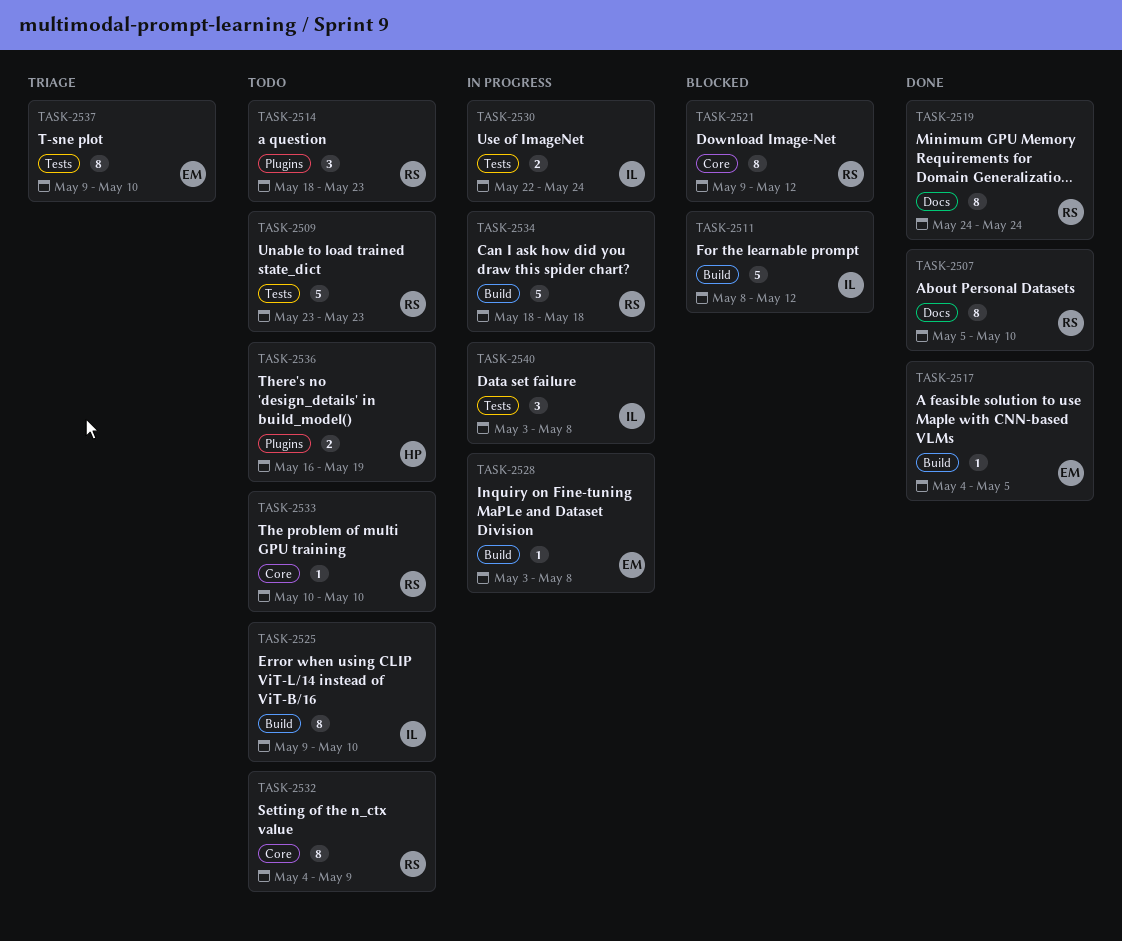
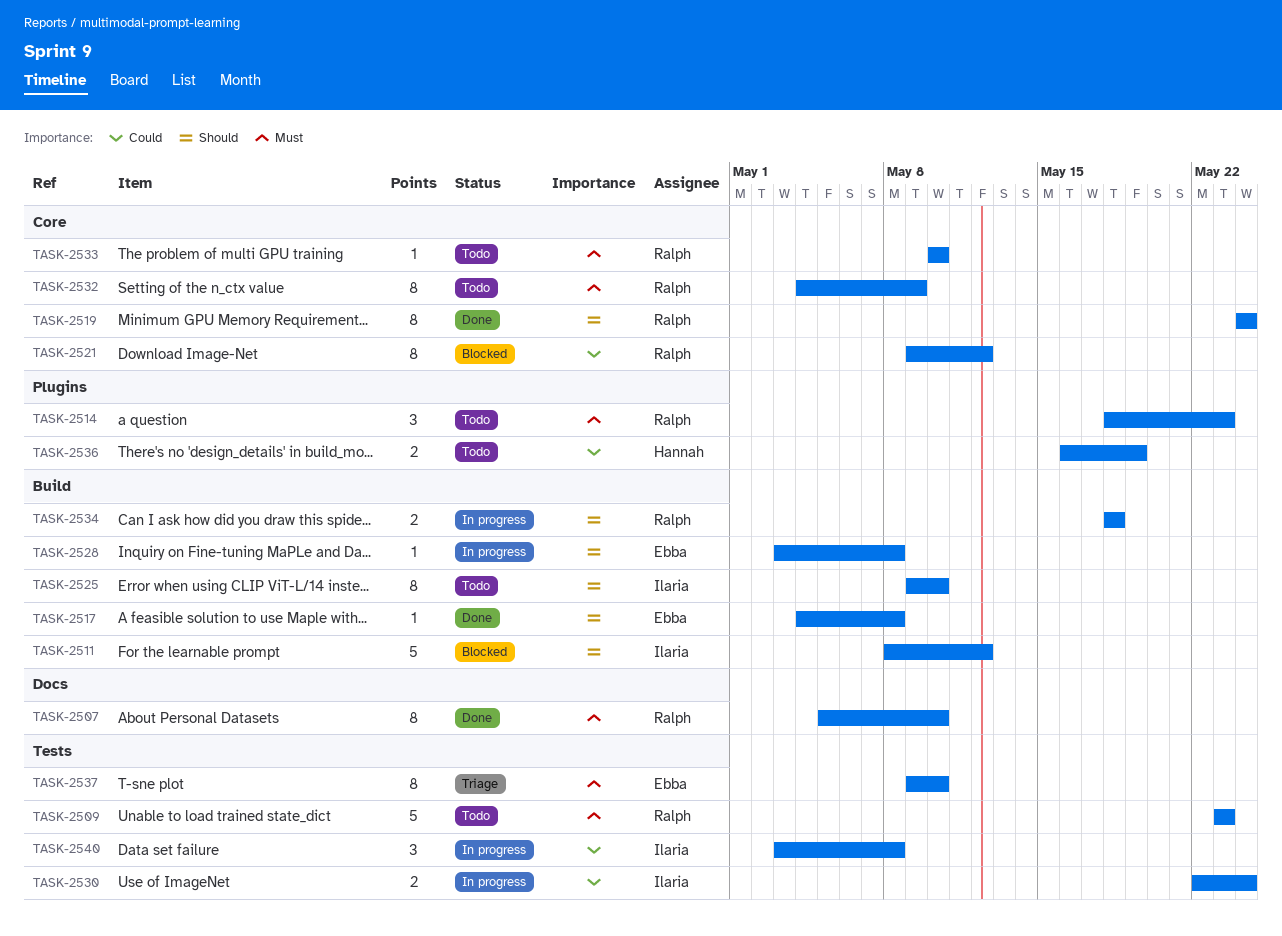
TASK-2517, due: May 5 -> May 8
TASK-2519, label: Docs -> Core
TASK-2534, estimate: 5 -> 2

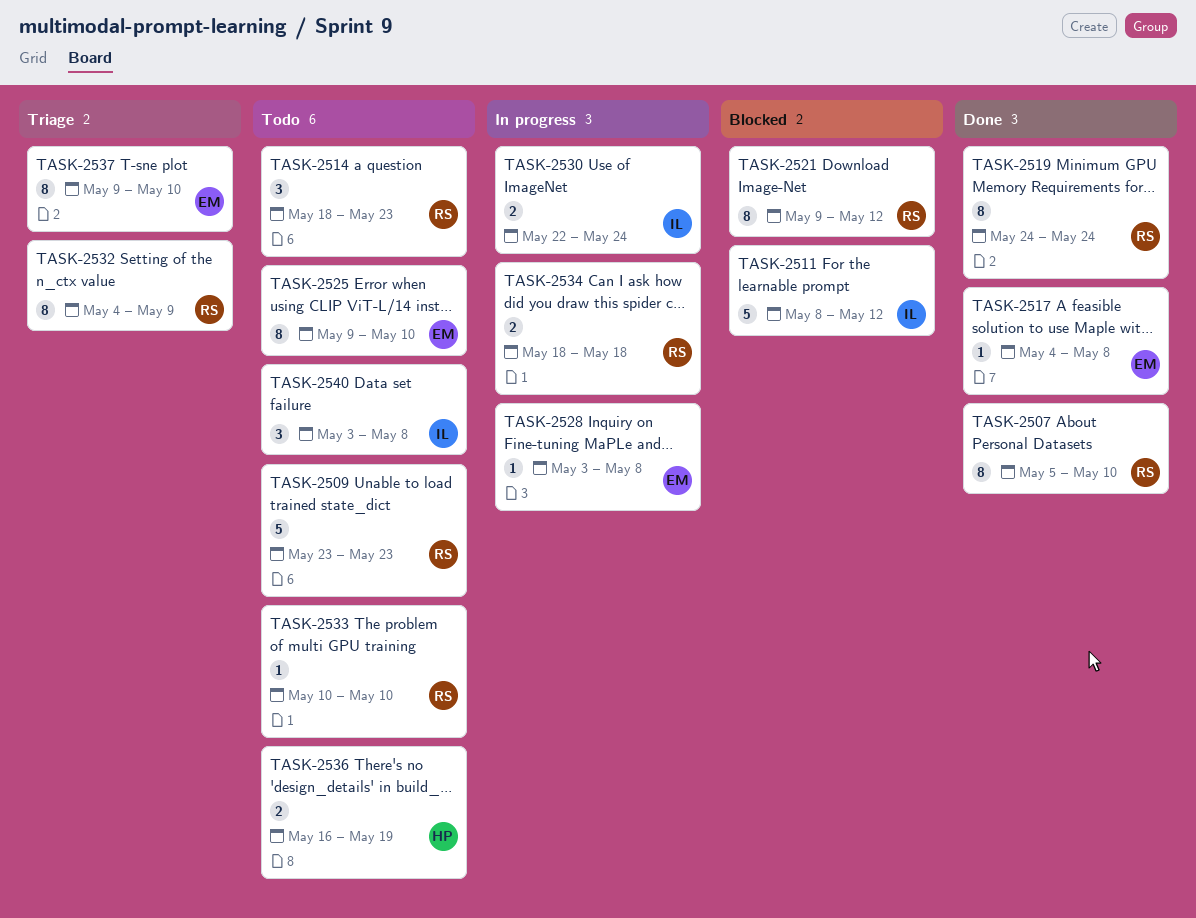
TASK-2525, owner: Ilaria -> Ebba
TASK-2532, status: Todo -> Triage
TASK-2540, status: In progress -> Todo

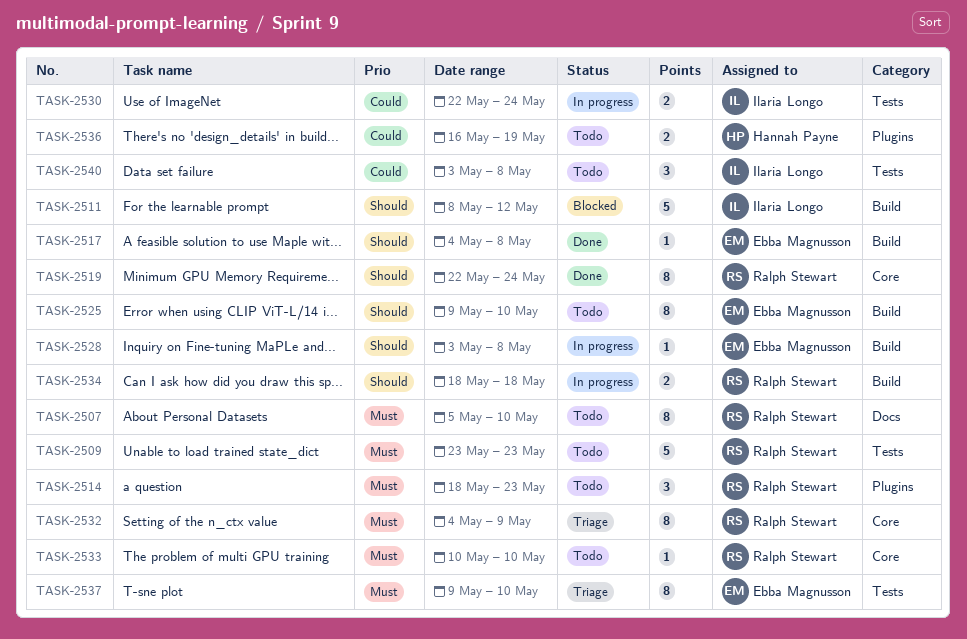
TASK-2507, status: Done -> Todo
TASK-2519, start: May 24 -> May 22
TASK-2521: present -> none

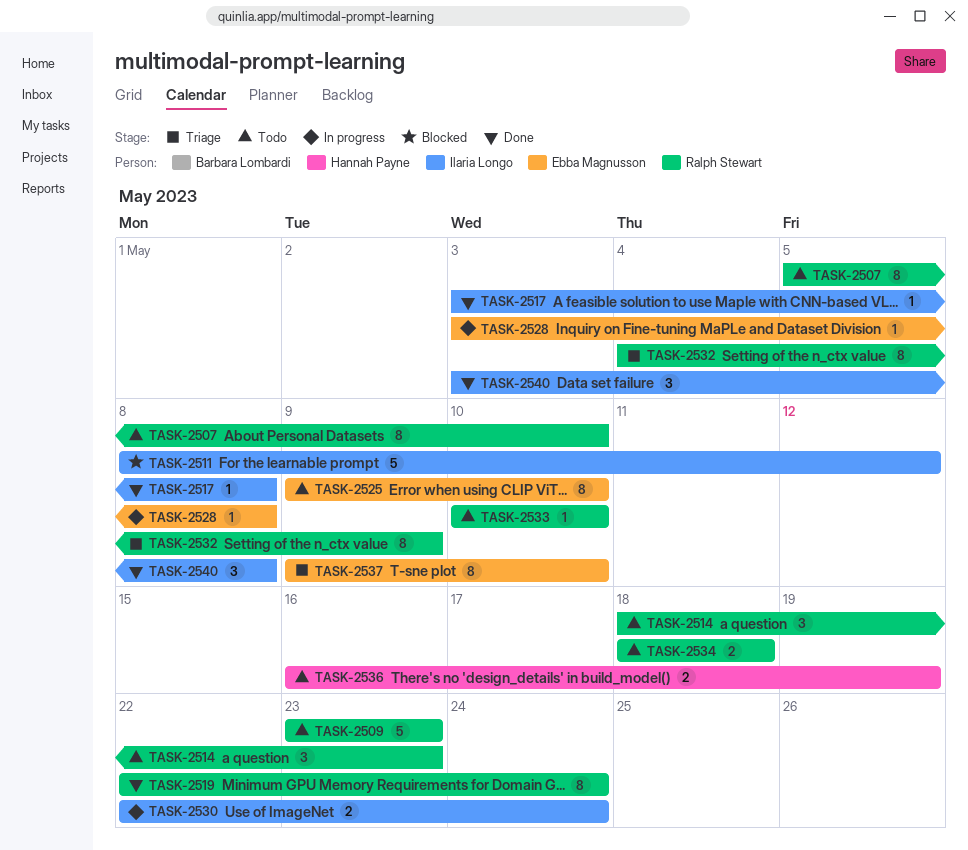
TASK-2517, owner: Ebba Magnusson -> Ilaria Longo
TASK-2517, start: May 4 -> May 3
TASK-2534, status: In progress -> Todo
TASK-2540, status: Todo -> Done

